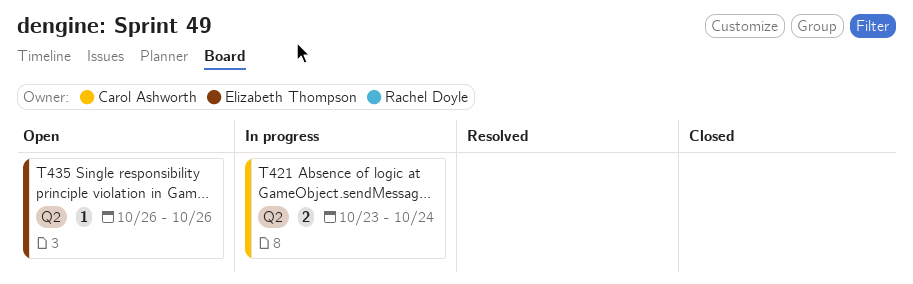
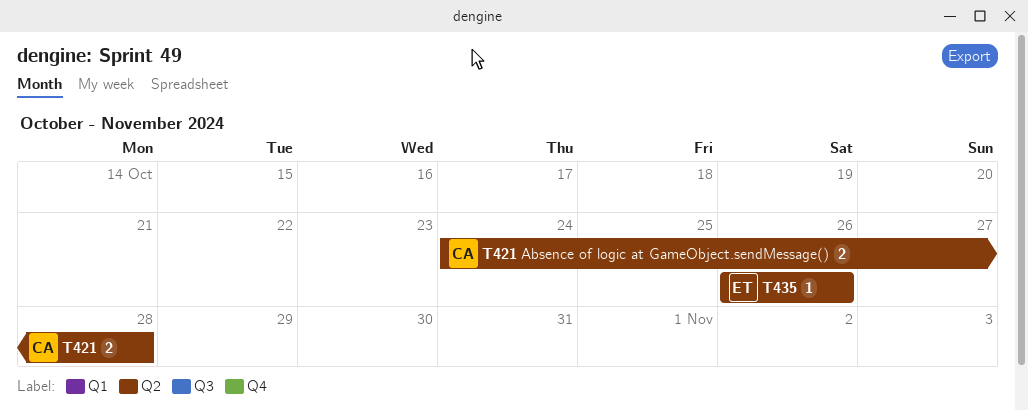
T421, start: Oct 23 -> Oct 24
T421, due: Oct 24 -> Oct 28

